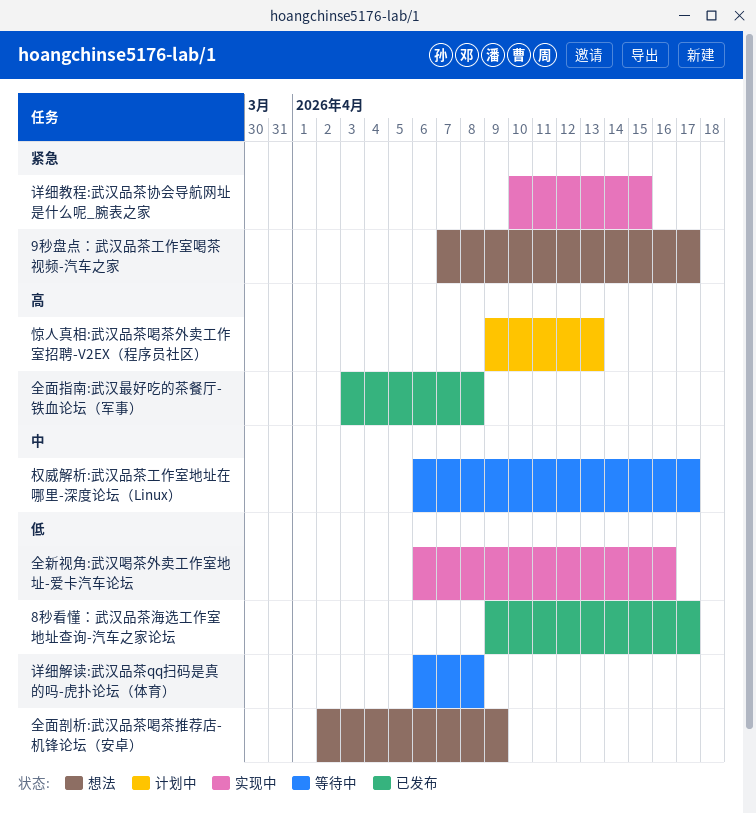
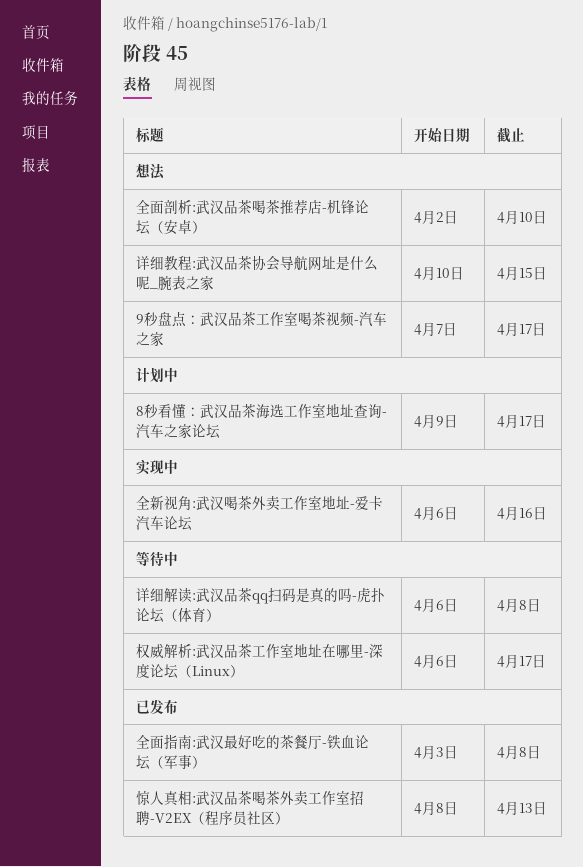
8秒看懂：武汉品茶海选工作室地址查询-汽车之家论坛, status: 已发布 -> 计划中
全面剖析:武汉品茶喝茶推荐店-机锋论坛（安卓）, due: Apr 9 -> Apr 10
惊人真相:武汉品茶喝茶外卖工作室招聘-V2EX（程序员社区）, status: 计划中 -> 已发布
惊人真相:武汉品茶喝茶外卖工作室招聘-V2EX（程序员社区）, start: Apr 9 -> Apr 8
详细教程:武汉品茶协会导航网址是什么呢_腕表之家, status: 实现中 -> 想法

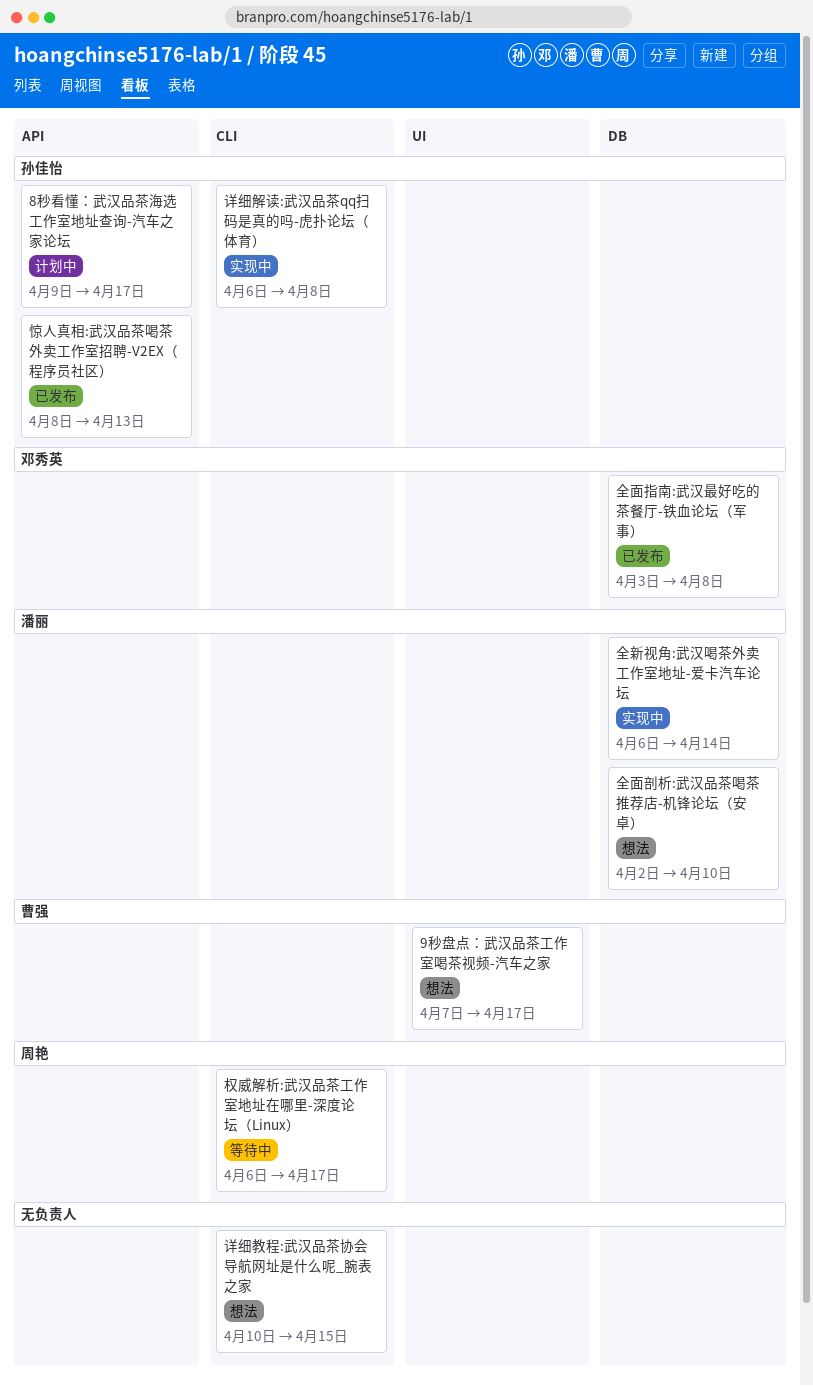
全新视角:武汉喝茶外卖工作室地址-爱卡汽车论坛, due: Apr 16 -> Apr 14
详细解读:武汉品茶qq扫码是真的吗-虎扑论坛（体育）, status: 等待中 -> 实现中

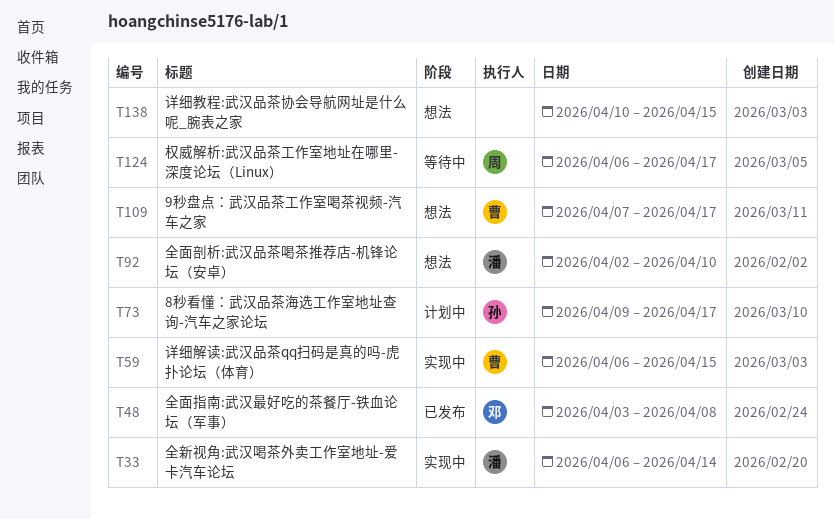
惊人真相:武汉品茶喝茶外卖工作室招聘-V2EX（程序员社区）: present -> none
详细解读:武汉品茶qq扫码是真的吗-虎扑论坛（体育）, owner: 孙佳怡 -> 曹强
详细解读:武汉品茶qq扫码是真的吗-虎扑论坛（体育）, due: Apr 8 -> Apr 15

